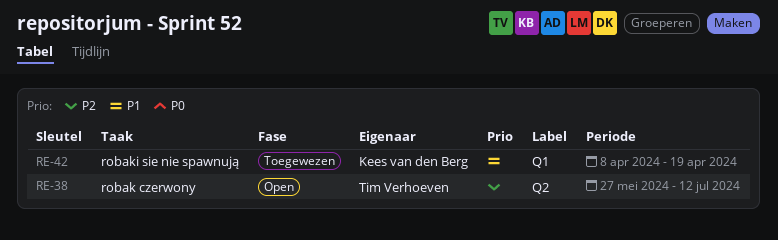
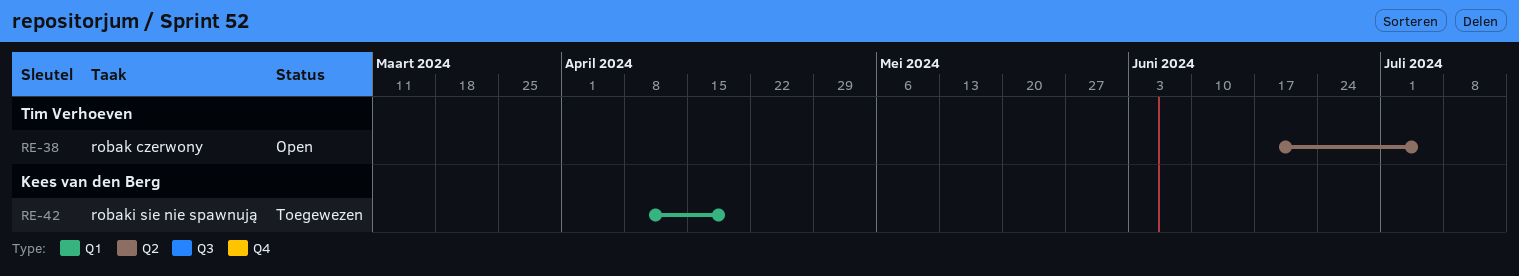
RE-38, start: May 27 -> Jun 17
RE-38, due: Jul 12 -> Jul 5

